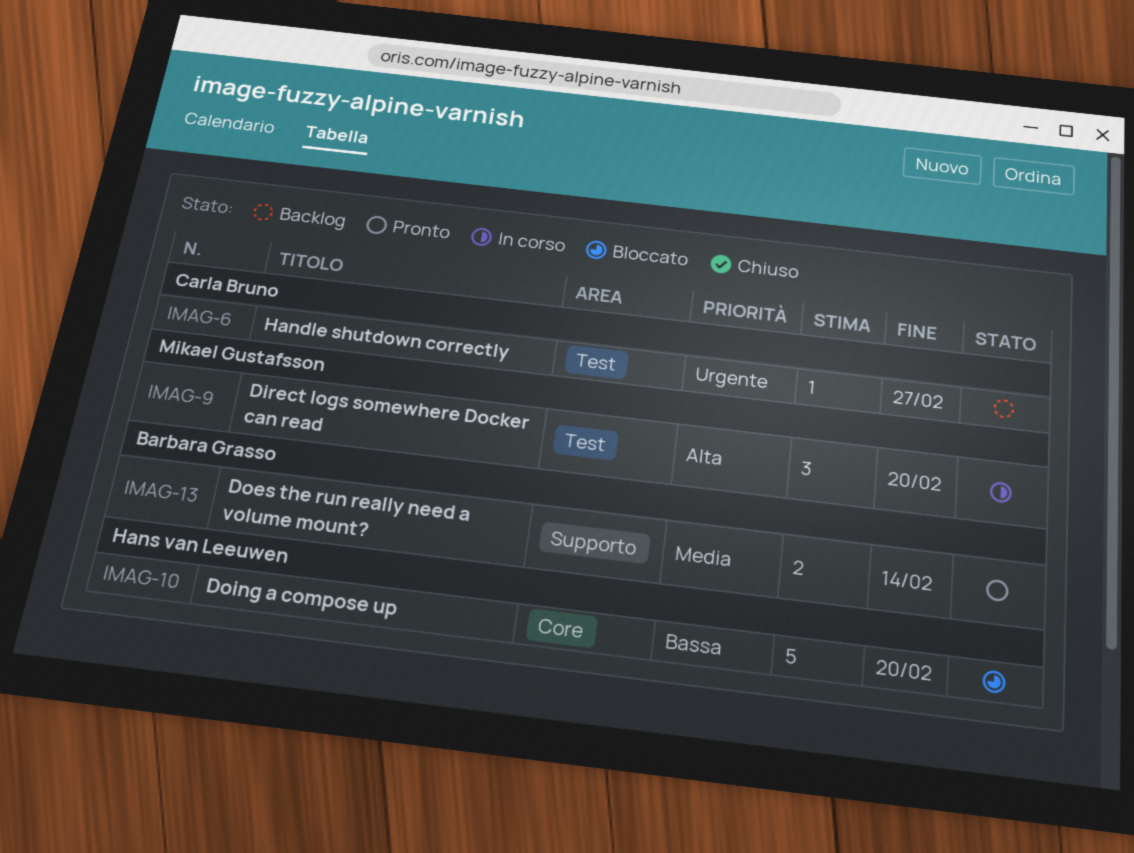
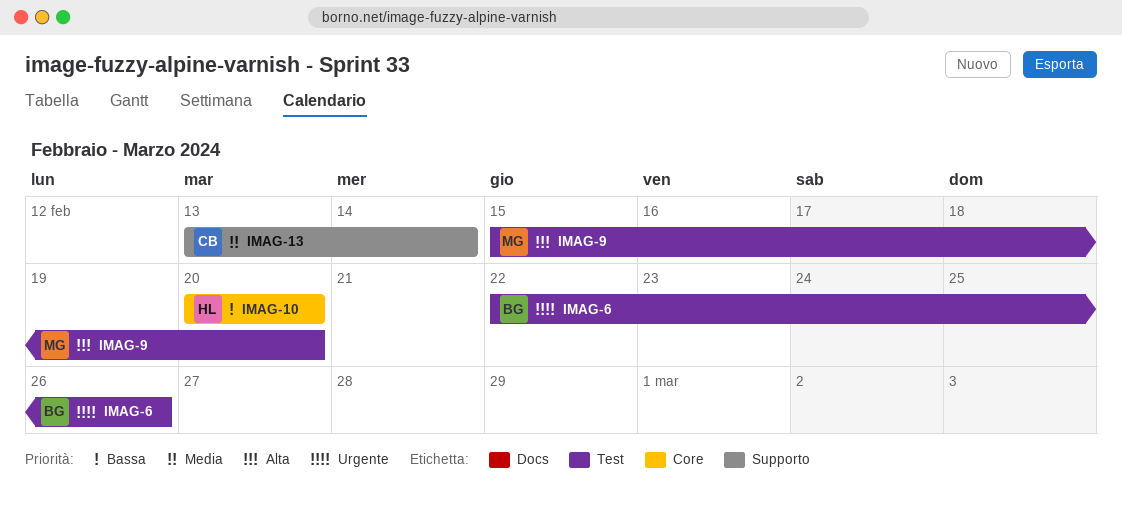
IMAG-6, owner: Carla Bruno -> Barbara Grasso
IMAG-6, due: Feb 27 -> Feb 26
IMAG-13, owner: Barbara Grasso -> Carla Bruno

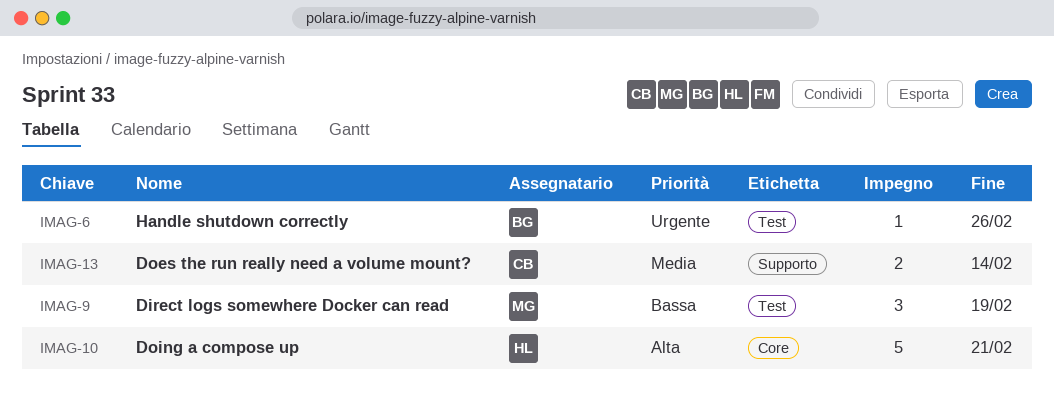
IMAG-9, priority: Alta -> Bassa
IMAG-9, due: Feb 20 -> Feb 19
IMAG-10, priority: Bassa -> Alta
IMAG-10, due: Feb 20 -> Feb 21

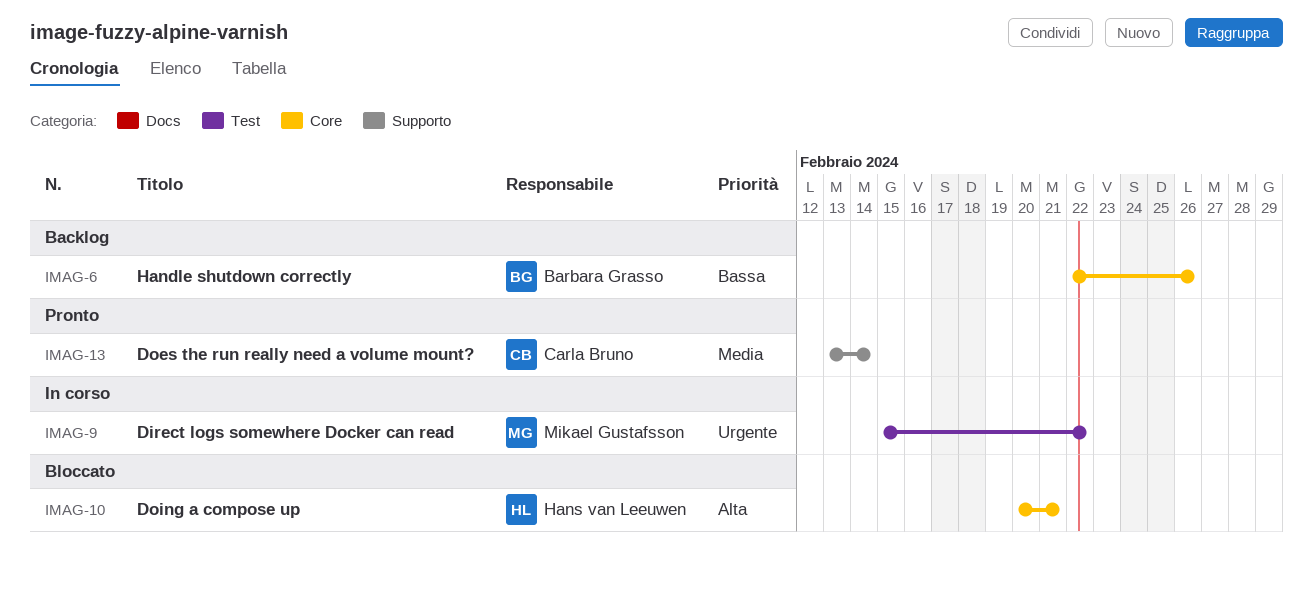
IMAG-6, priority: Urgente -> Bassa
IMAG-6, label: Test -> Core
IMAG-9, priority: Bassa -> Urgente
IMAG-9, due: Feb 19 -> Feb 22

